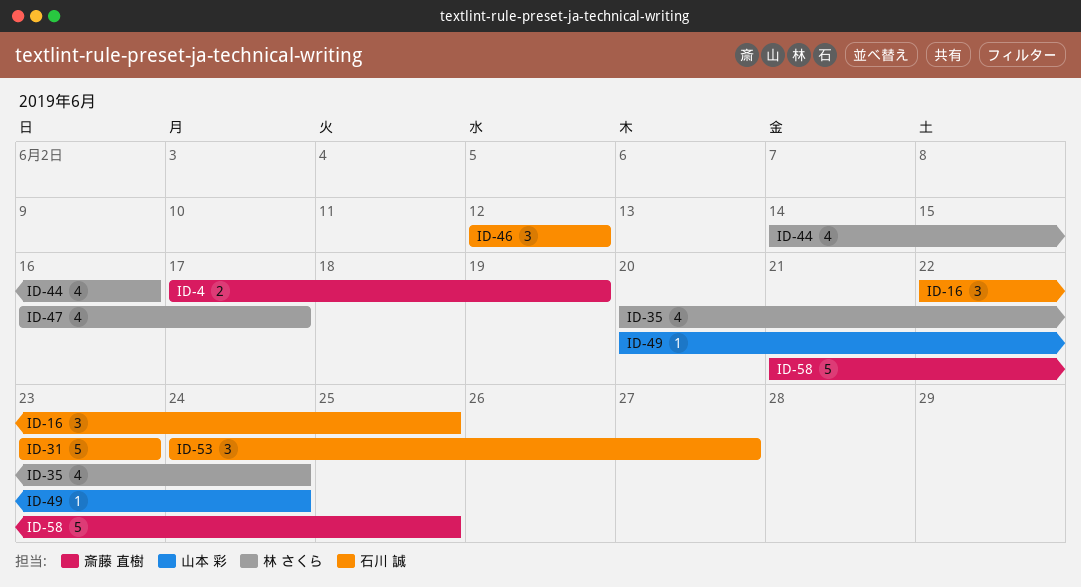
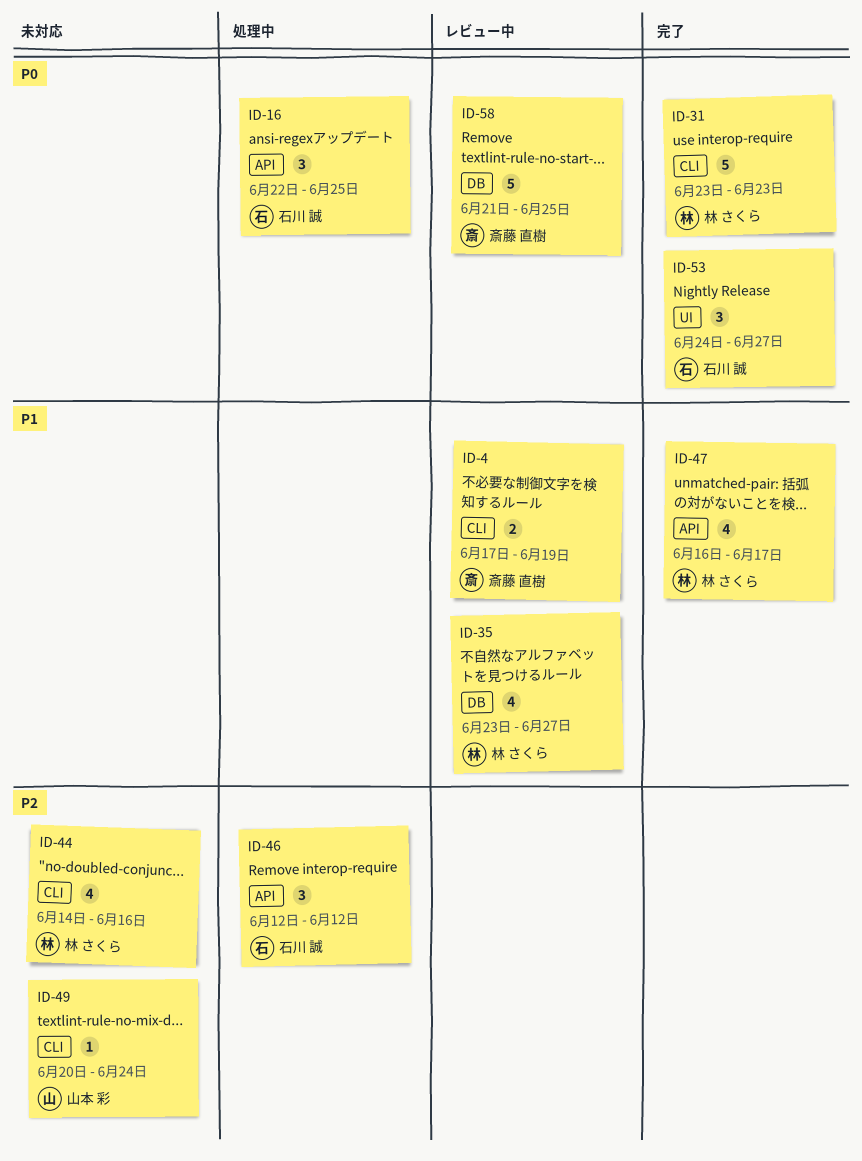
ID-31, owner: 石川 誠 -> 林 さくら
ID-35, start: Jun 20 -> Jun 23
ID-35, due: Jun 24 -> Jun 27

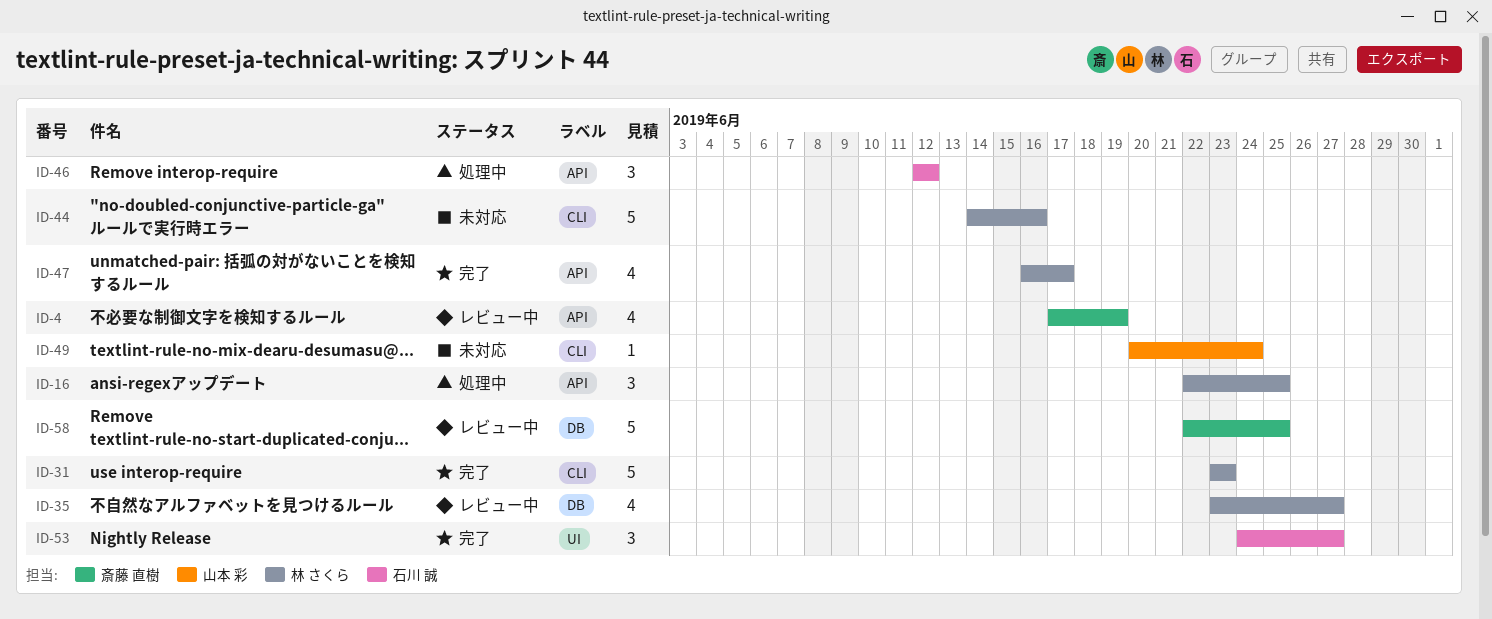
ID-4, label: CLI -> API
ID-4, estimate: 2 -> 4
ID-16, owner: 石川 誠 -> 林 さくら
ID-44, estimate: 4 -> 5
ID-58, start: Jun 21 -> Jun 22

